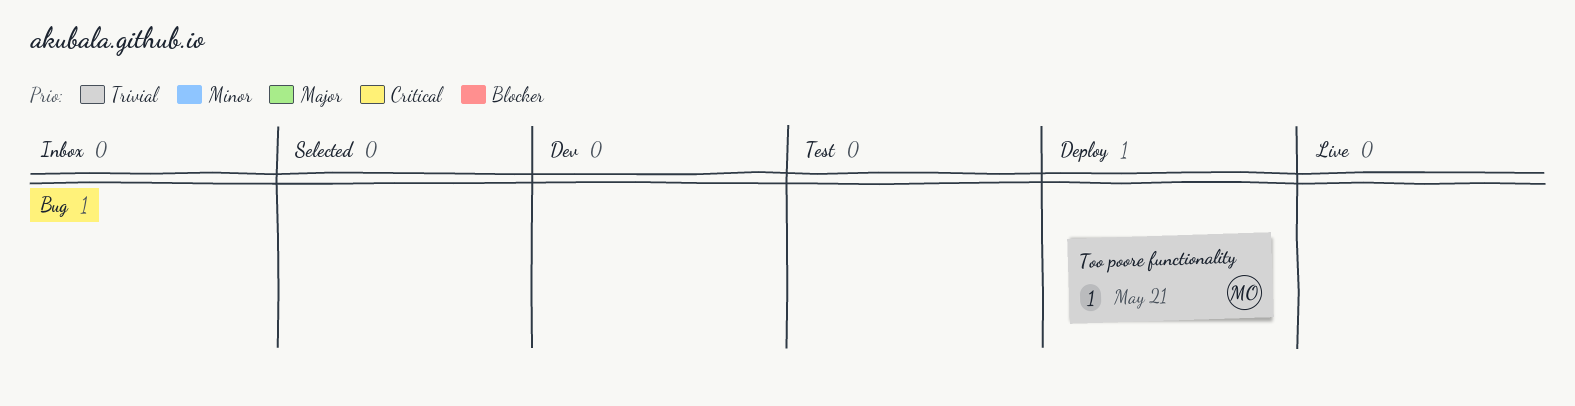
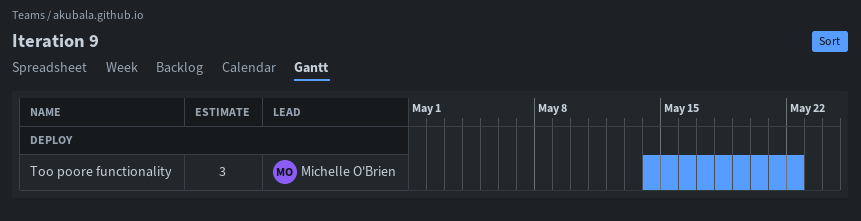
Too poore functionality, estimate: 1 -> 3
Too poore functionality, due: May 21 -> May 22

